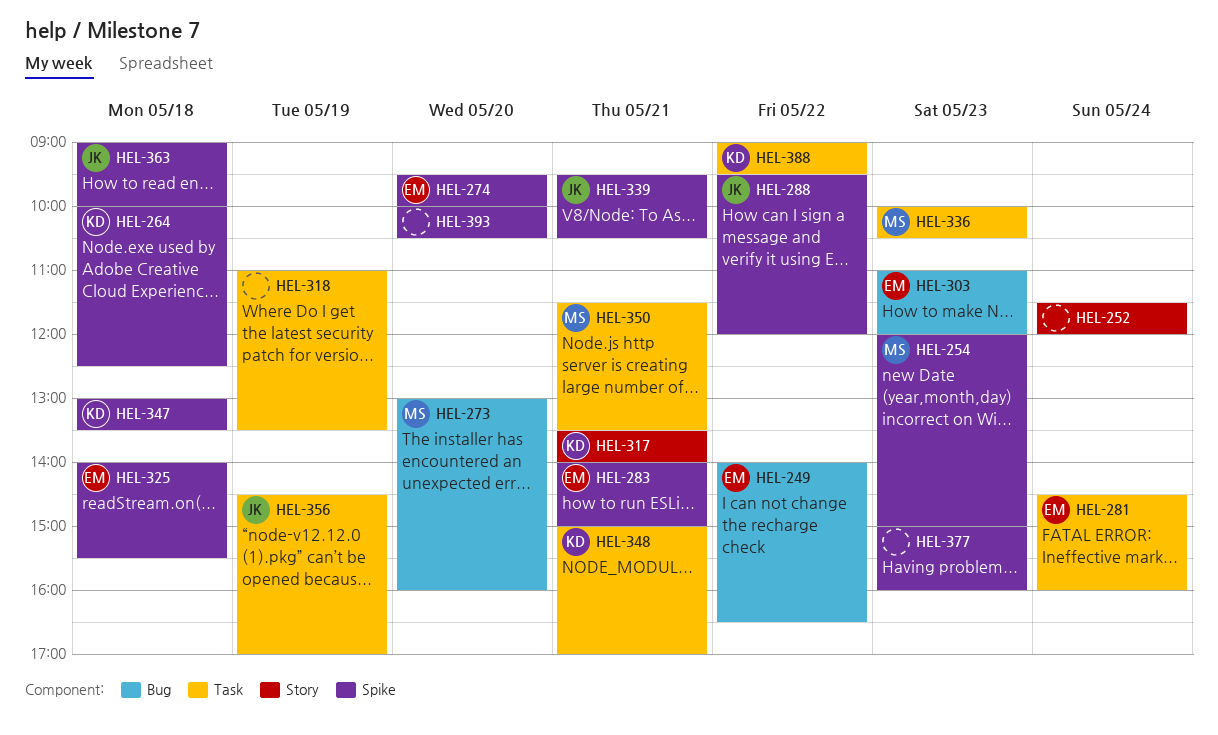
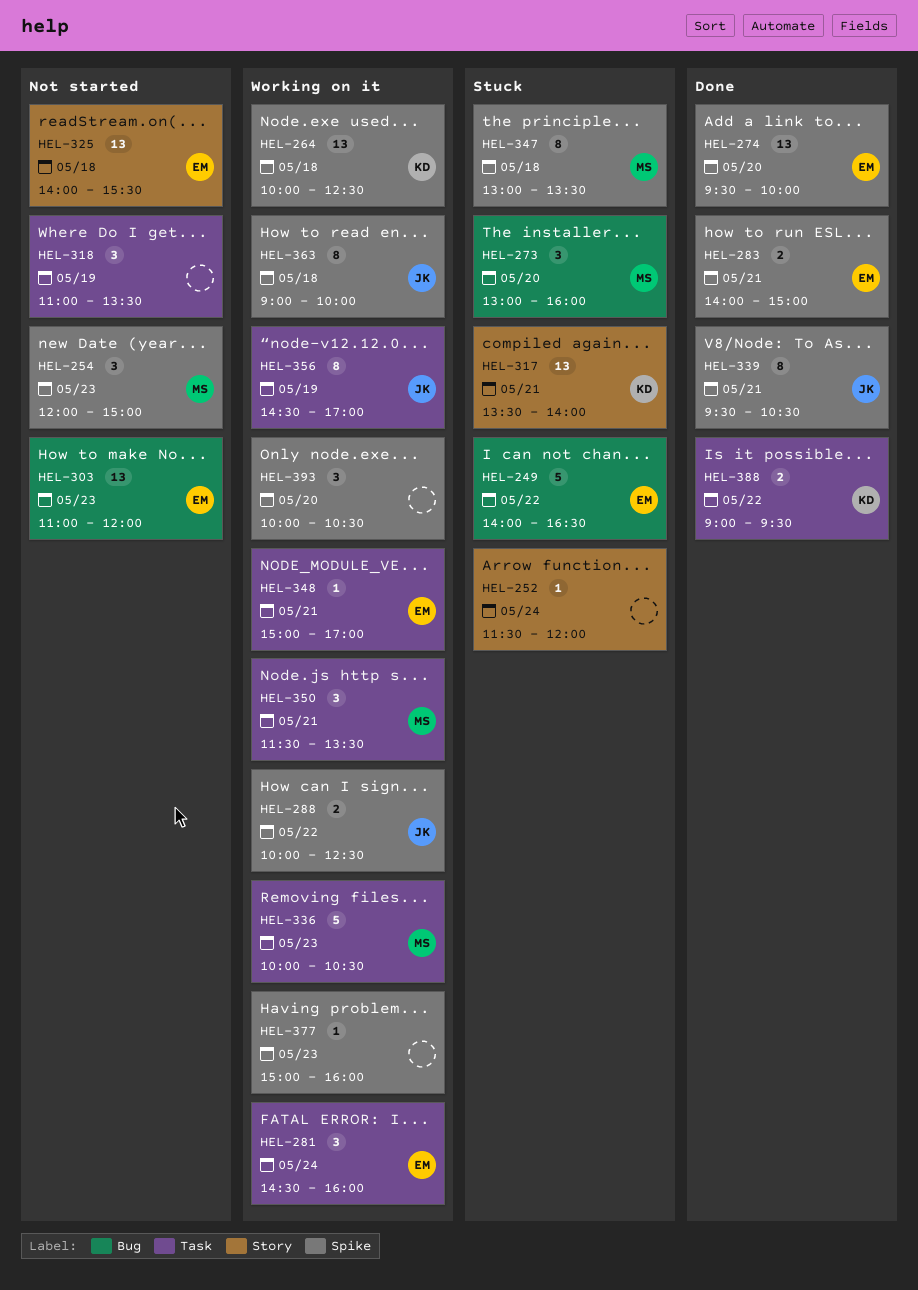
HEL-288, begins: 09:30 -> 10:00
HEL-288, ends: 12:00 -> 12:30
HEL-325, label: Spike -> Story
HEL-347, owner: KD -> MS
HEL-348, owner: KD -> EM

